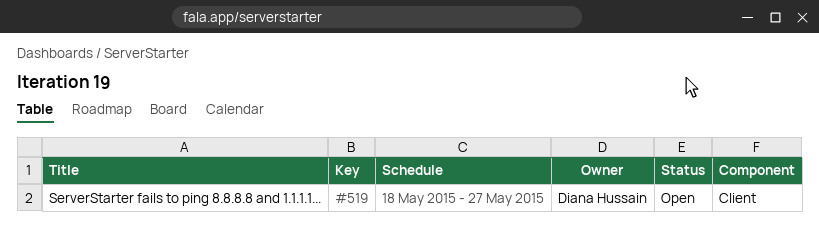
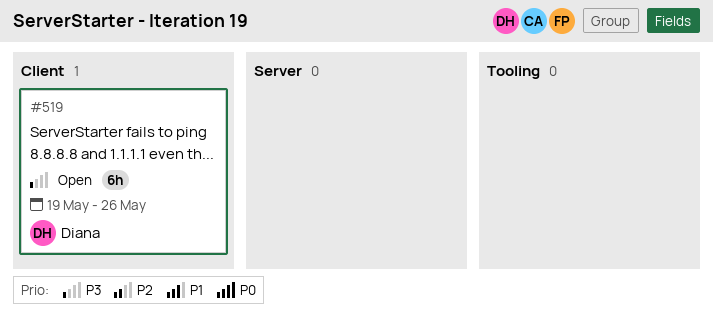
#519, start: May 18 -> May 19
#519, due: May 27 -> May 26

